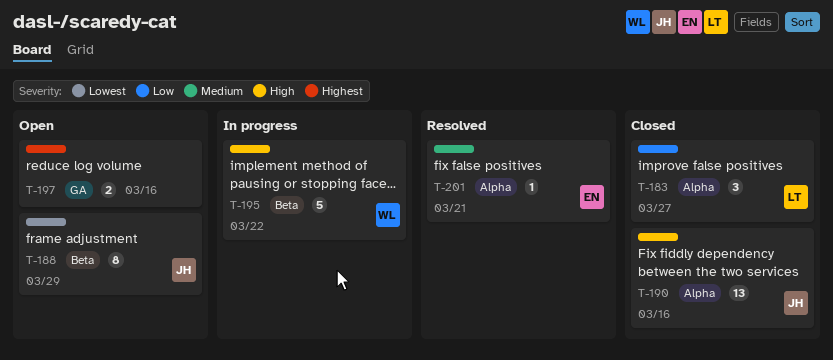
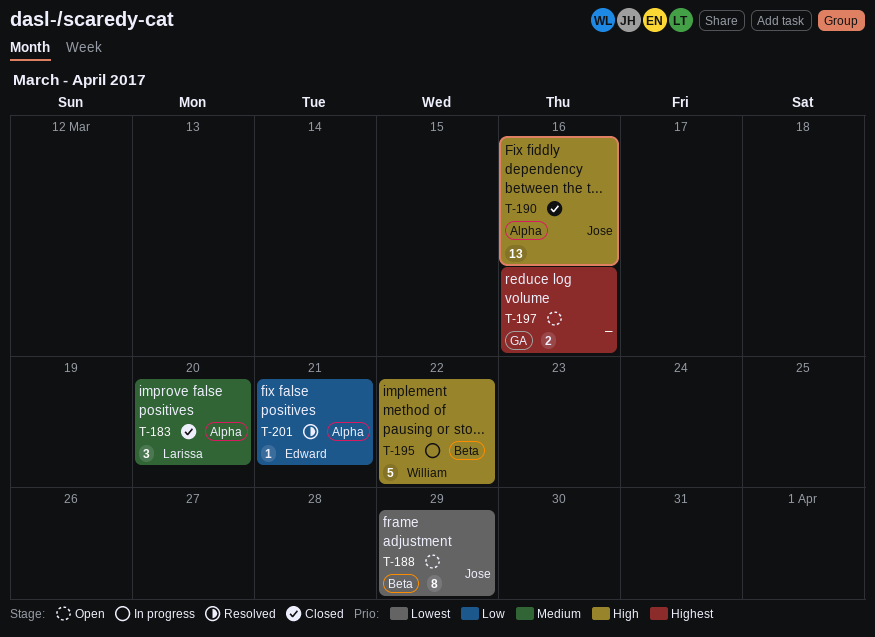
T-183, priority: Low -> Medium
T-183, due: Mar 27 -> Mar 20
T-201, priority: Medium -> Low

